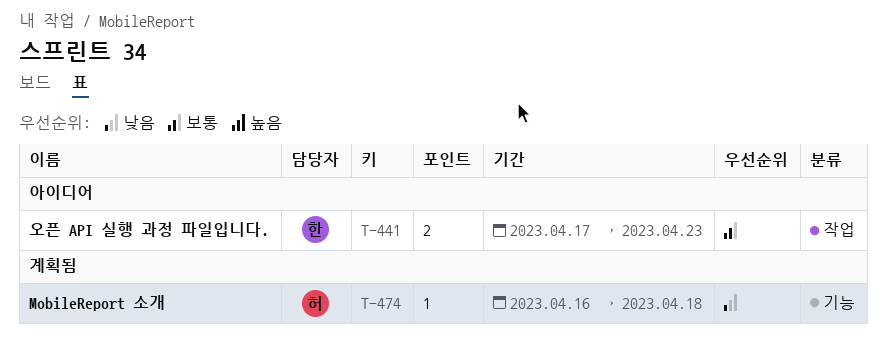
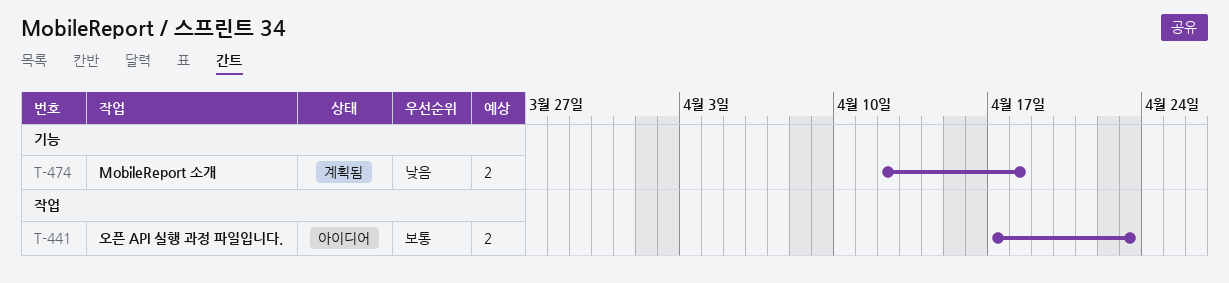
T-474, estimate: 1 -> 2
T-474, start: Apr 16 -> Apr 12

